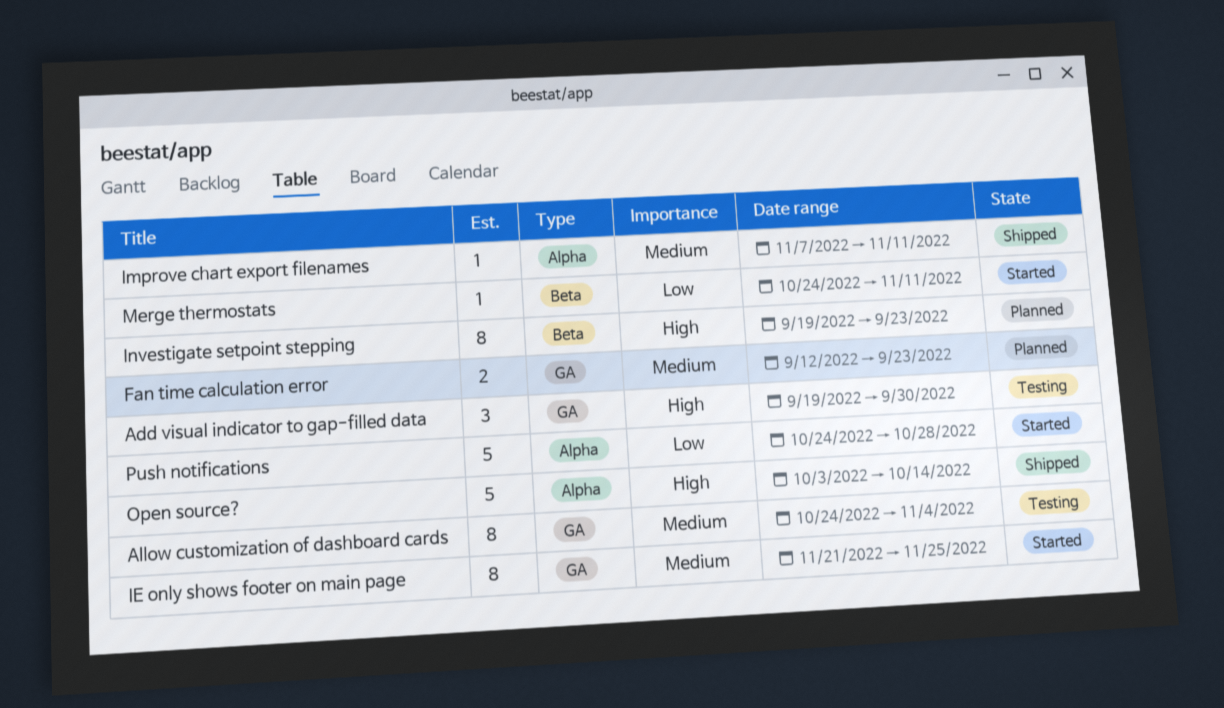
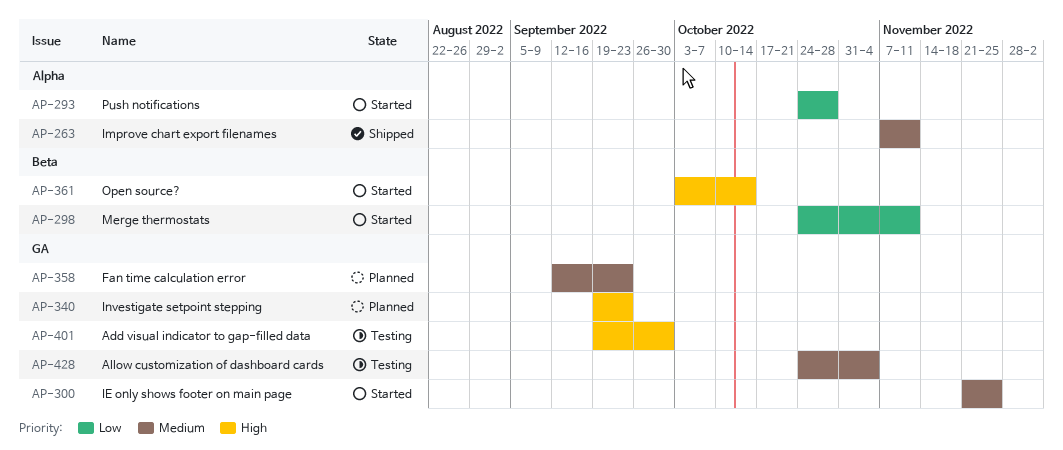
Investigate setpoint stepping, label: Beta -> GA
Open source?, status: Shipped -> Started
Open source?, label: Alpha -> Beta

